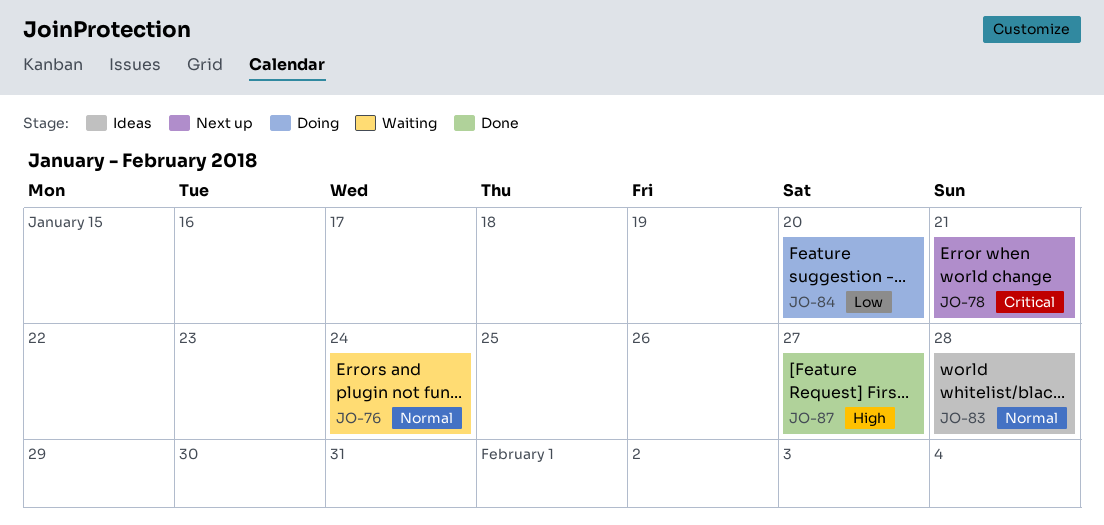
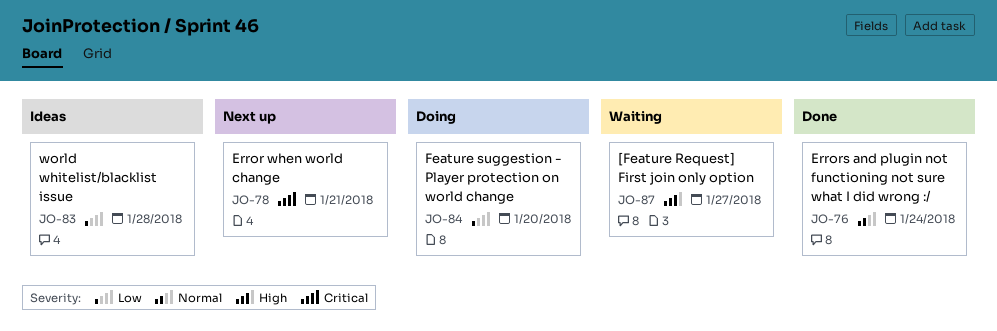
JO-76, status: Waiting -> Done
JO-83, priority: Normal -> Low
JO-87, status: Done -> Waiting

